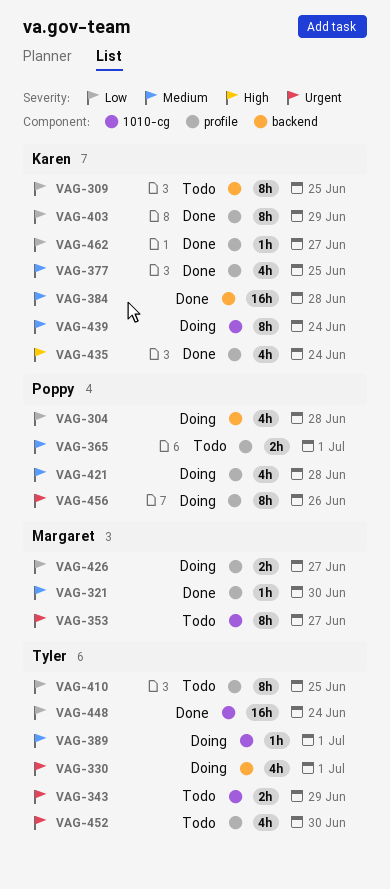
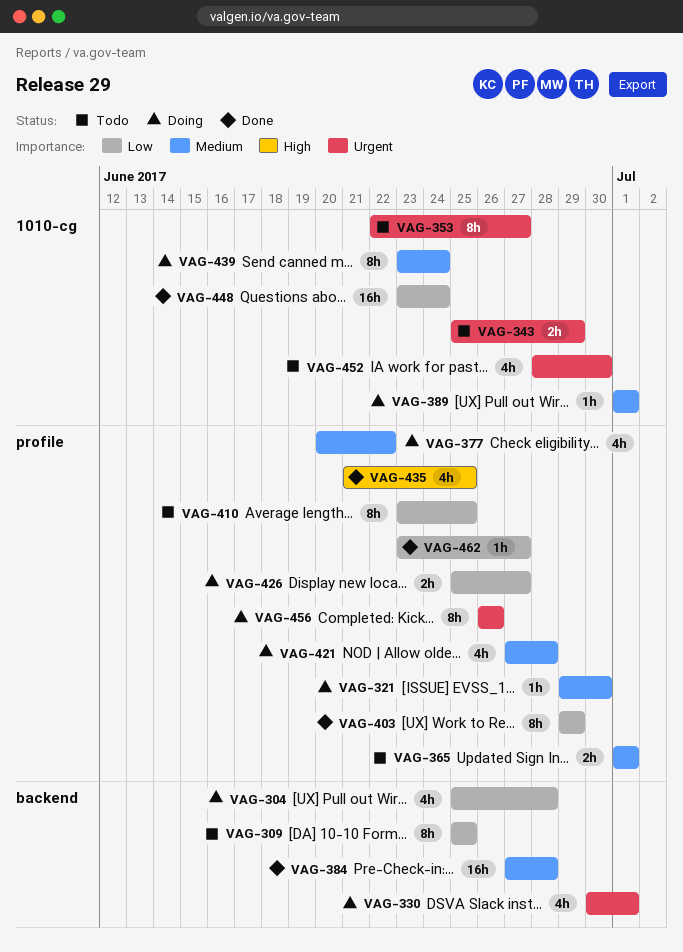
VAG-321, status: Done -> Doing
VAG-377, status: Done -> Doing
VAG-377, due: Jun 25 -> Jun 22
VAG-435, due: Jun 24 -> Jun 25
VAG-452, label: profile -> 1010-cg

